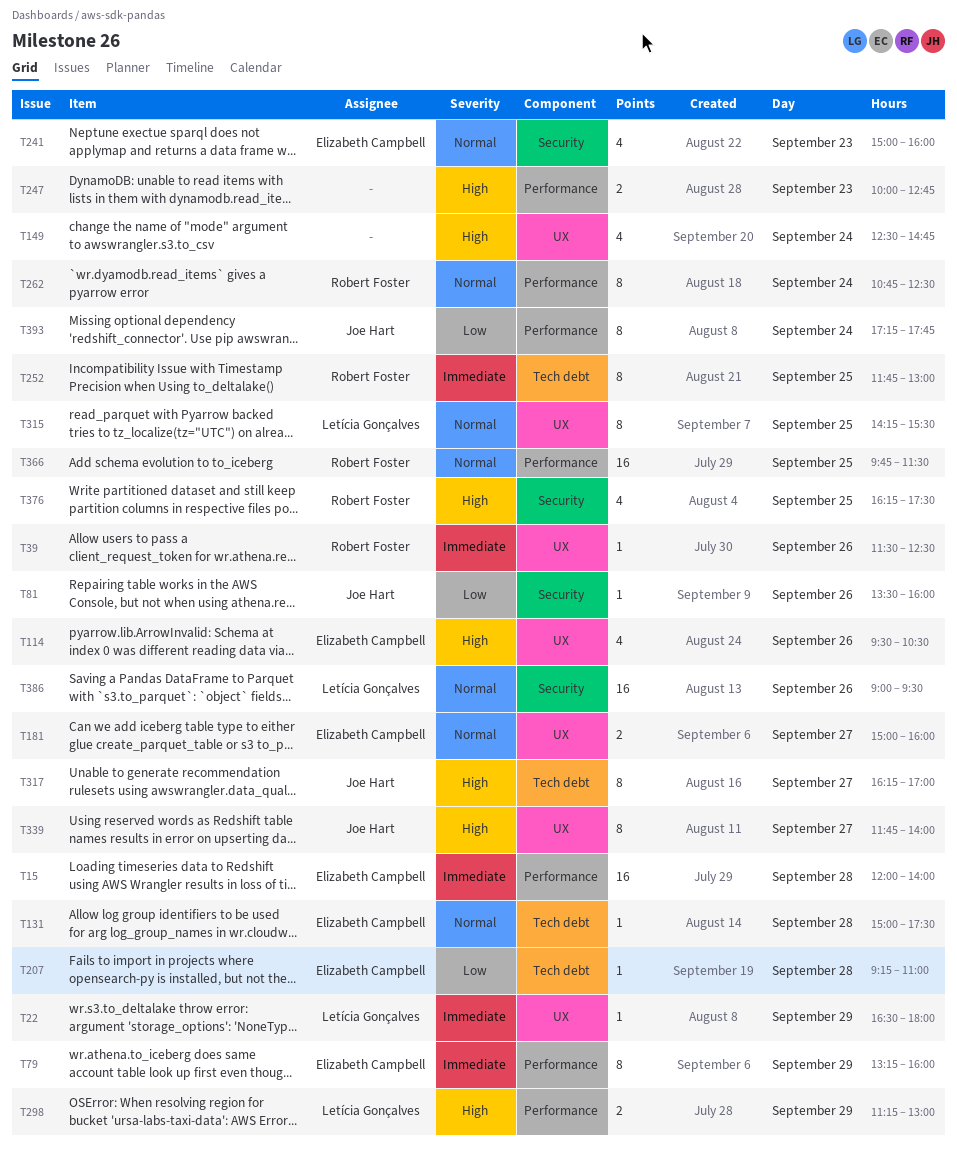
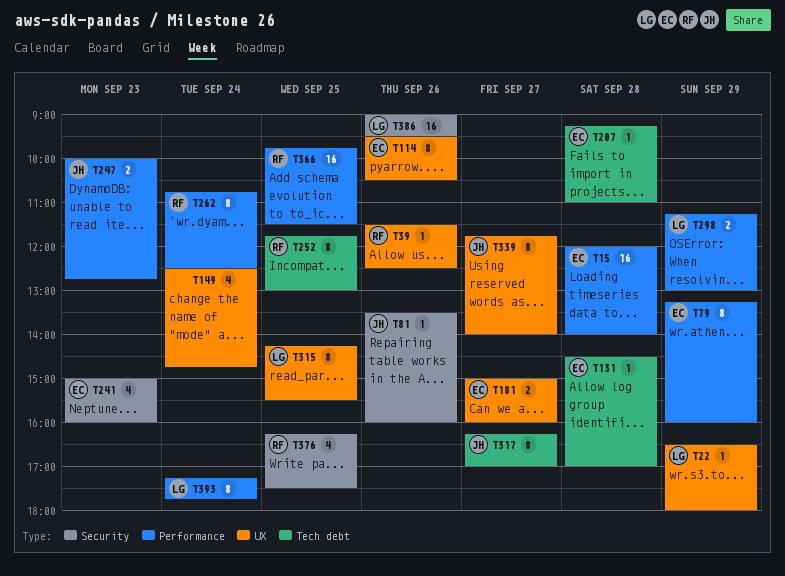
T114, estimate: 4 -> 8
T131, begins: 15:00 -> 14:30
T131, ends: 17:30 -> 17:00
T247, owner: none -> Joe Hart
T393, owner: Joe Hart -> Letícia Gonçalves

